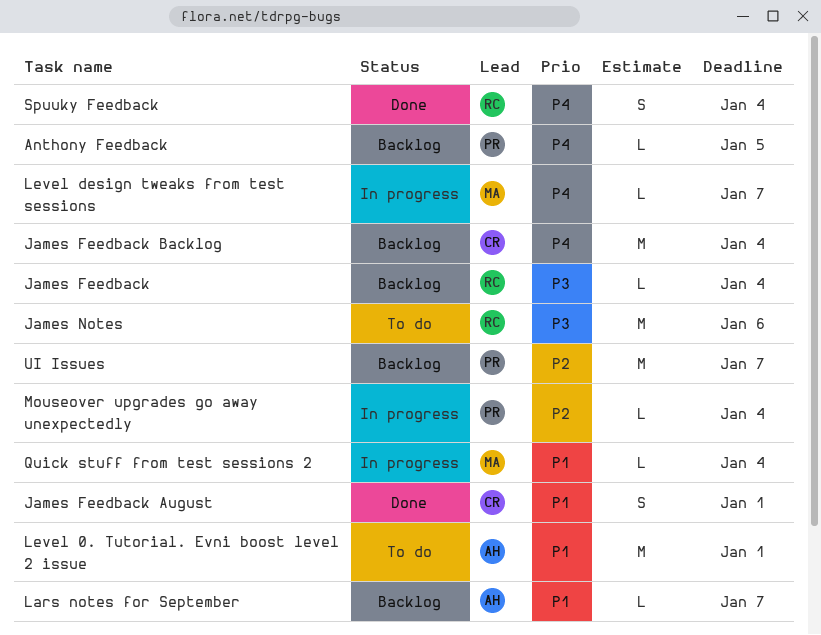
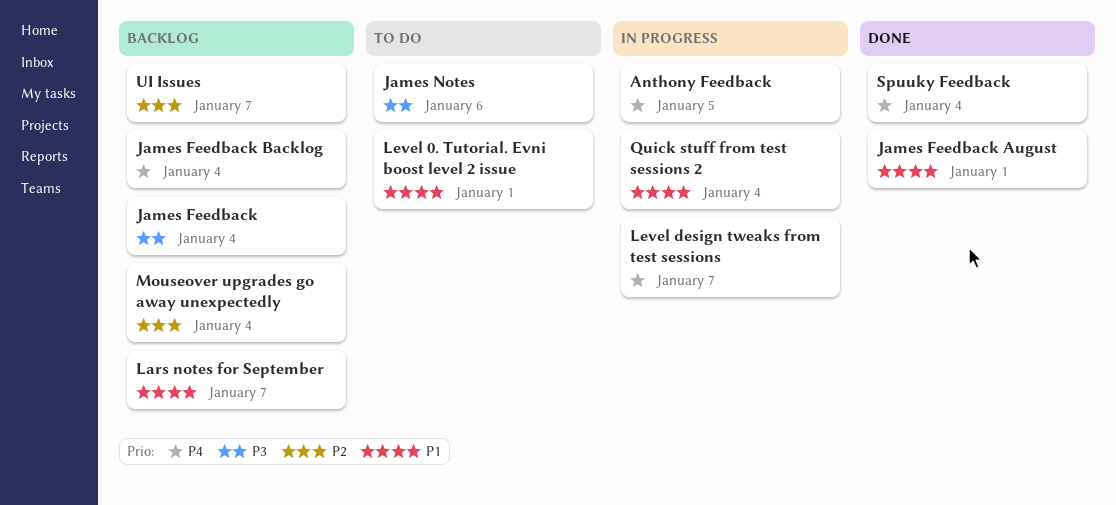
Anthony Feedback, status: Backlog -> In progress
Mouseover upgrades go away unexpectedly, status: In progress -> Backlog

